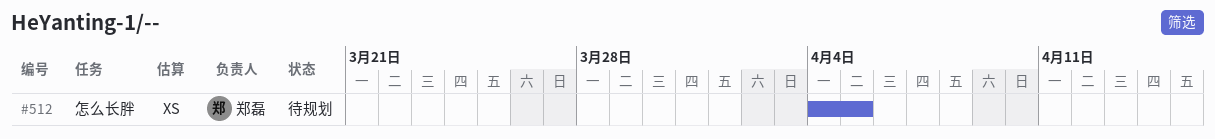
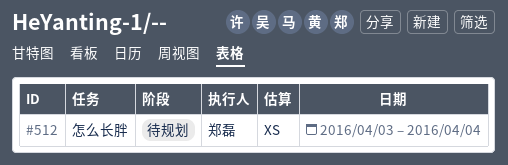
#512, start: Apr 4 -> Apr 3
#512, due: Apr 5 -> Apr 4

